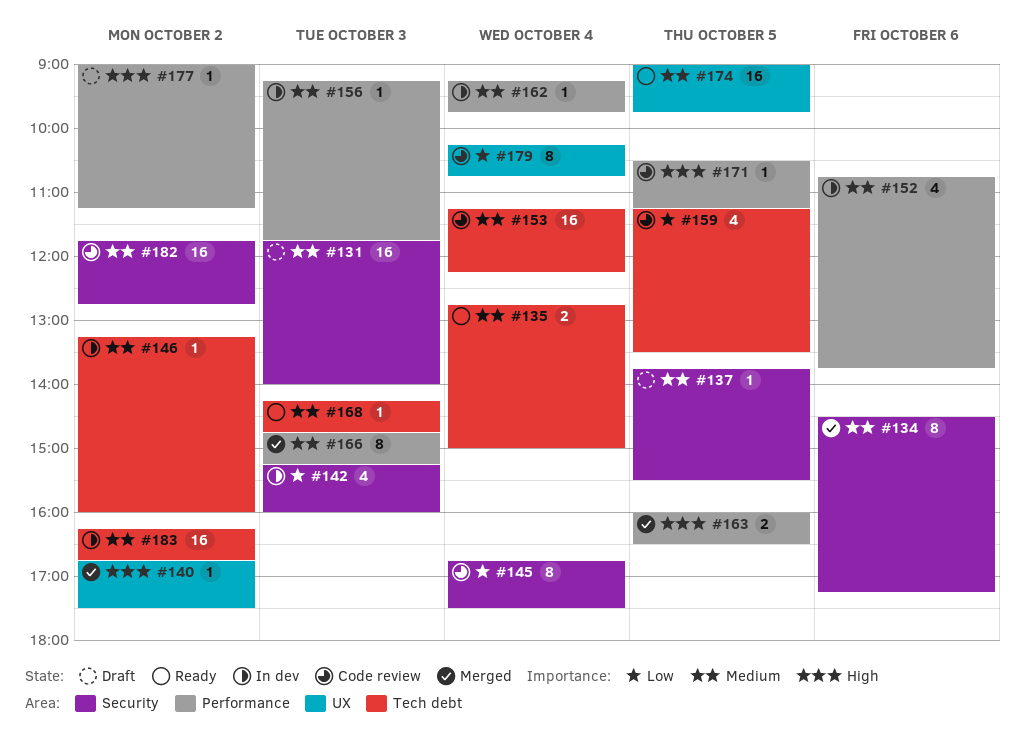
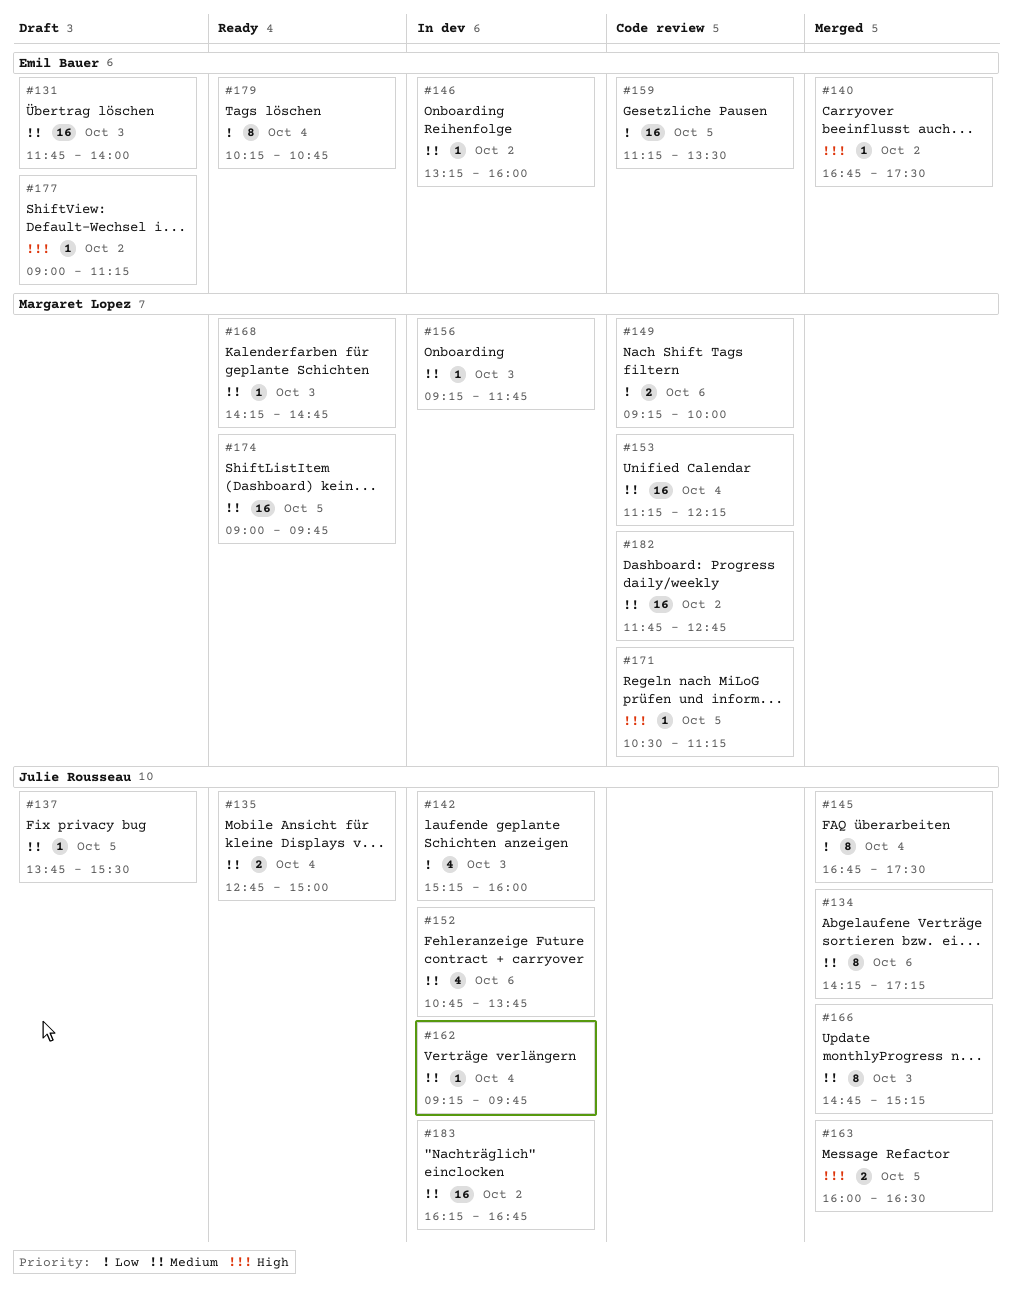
#134, begins: 14:30 -> 14:15
#145, status: Code review -> Merged
#149: none -> present
#159, estimate: 4 -> 16
#179, status: Code review -> Ready

